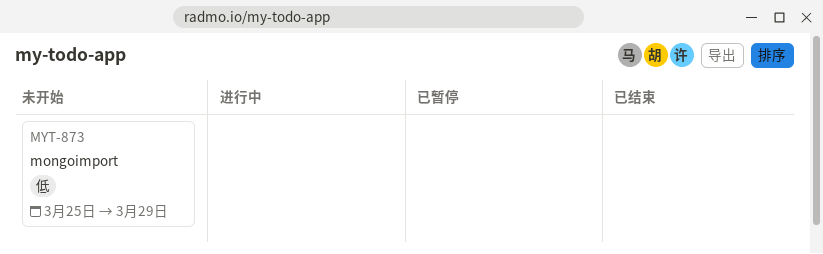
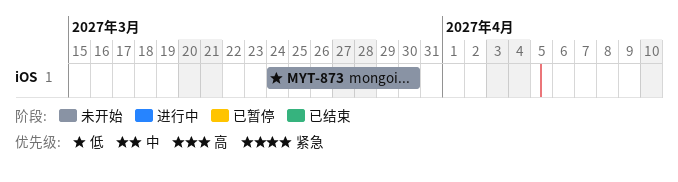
MYT-873, start: Mar 25 -> Mar 24
MYT-873, due: Mar 29 -> Mar 30

